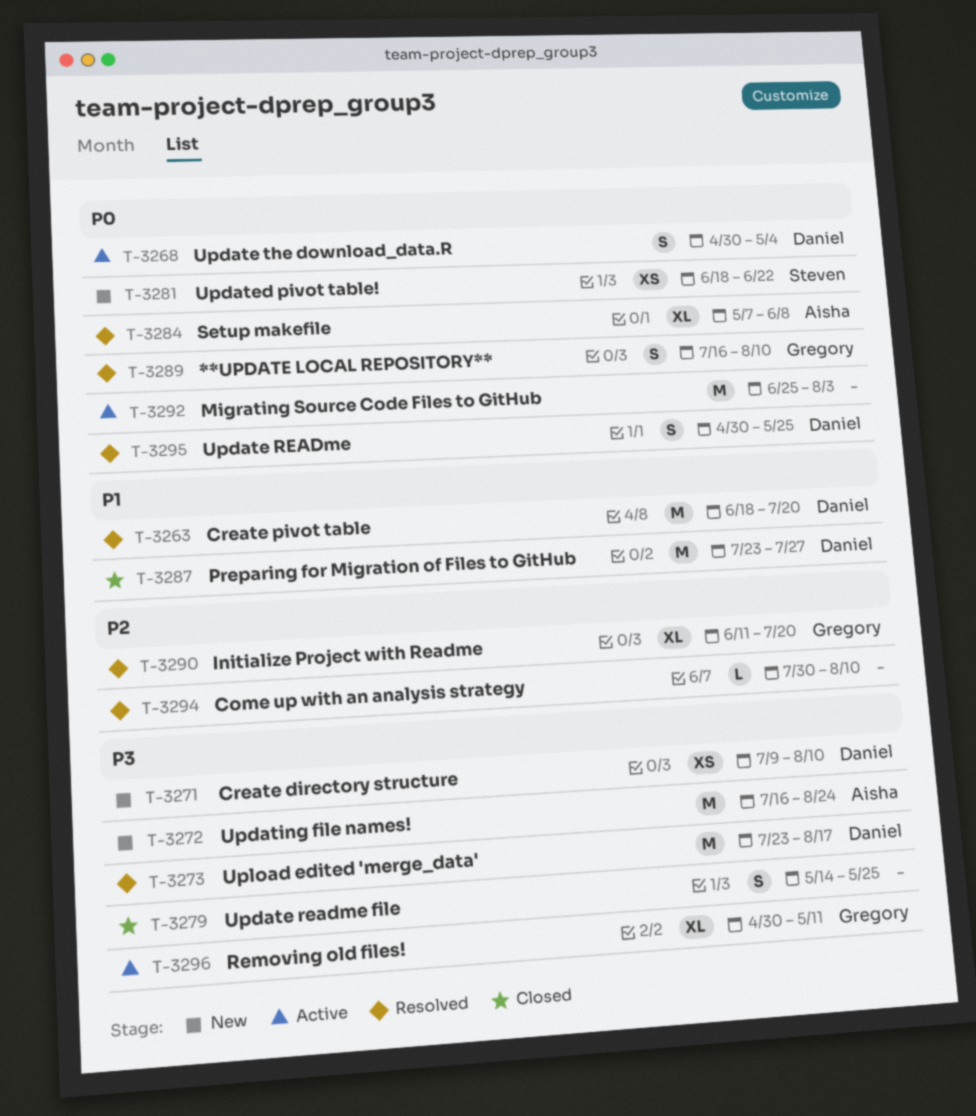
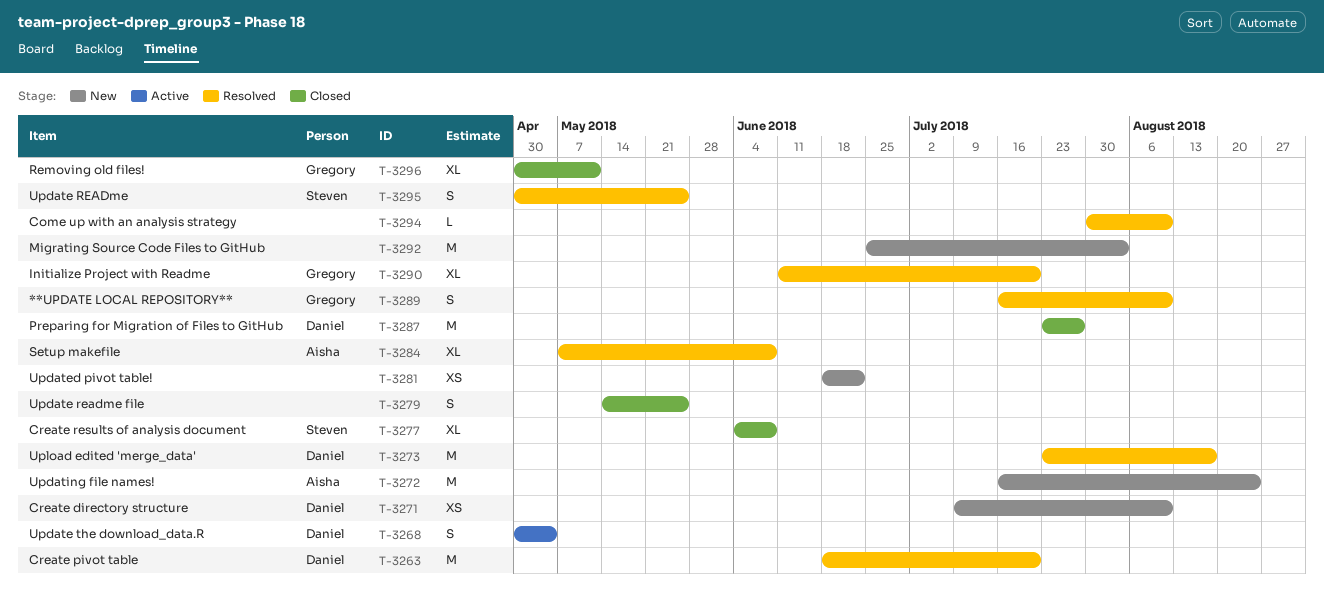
T-3277: none -> present
T-3281, owner: Steven -> none
T-3292, status: Active -> New
T-3295, owner: Daniel -> Steven
T-3296, status: Active -> Closed

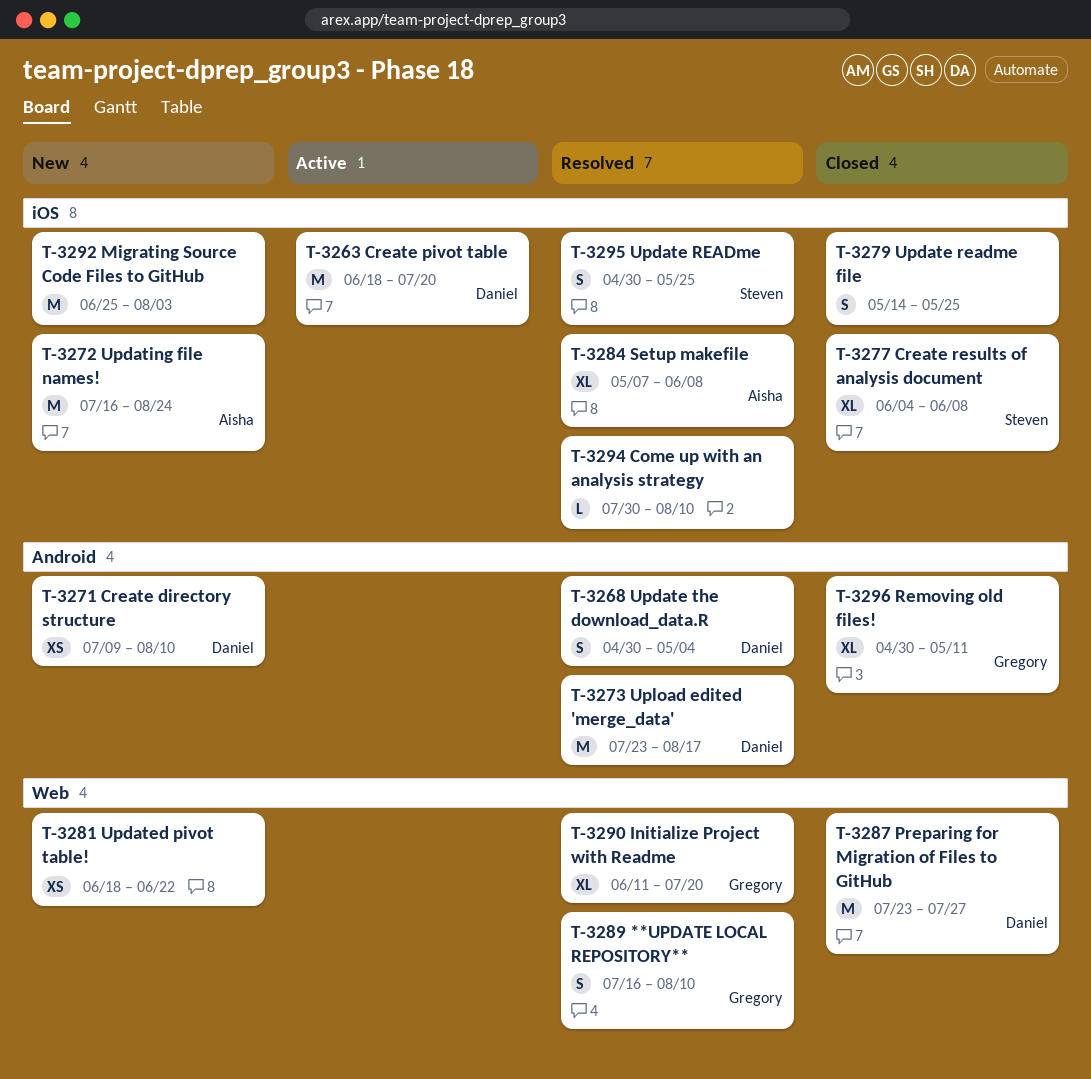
T-3263, status: Resolved -> Active
T-3268, status: Active -> Resolved

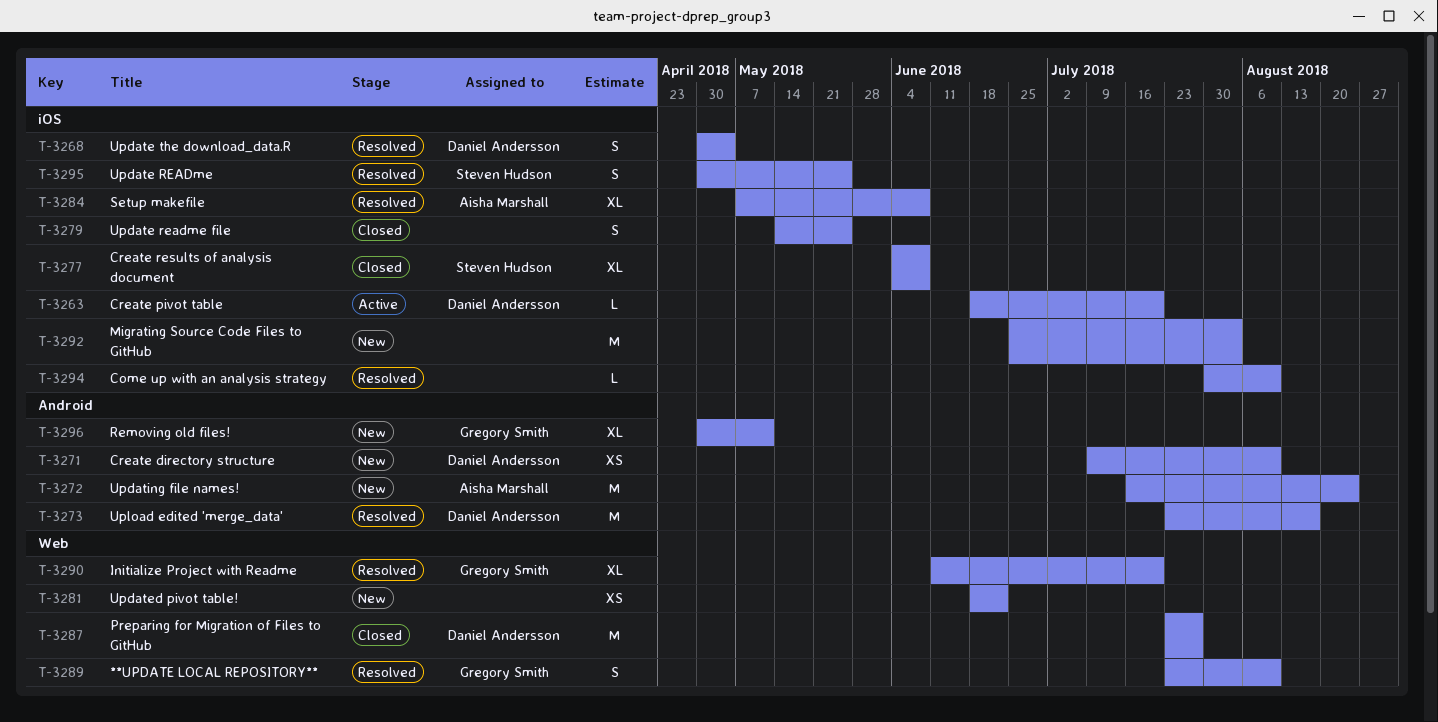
T-3263, estimate: M -> L
T-3268, label: Android -> iOS
T-3272, label: iOS -> Android
T-3289, start: Jul 16 -> Jul 23
T-3296, status: Closed -> New

